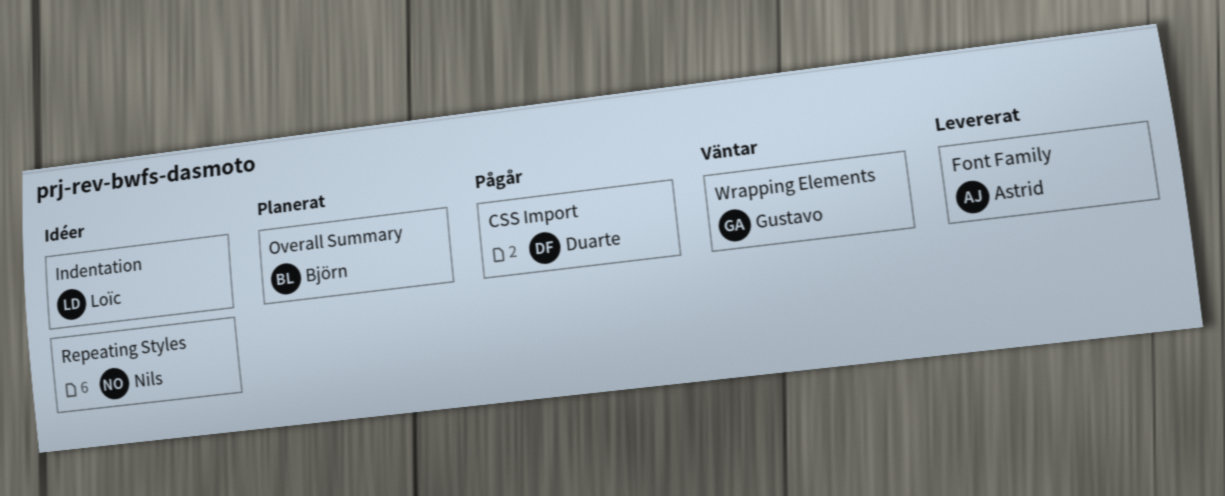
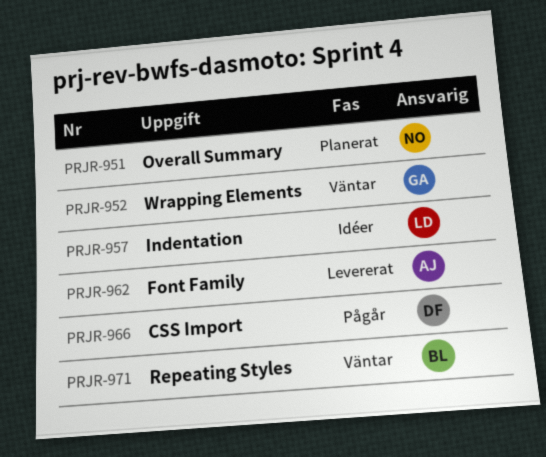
Overall Summary, owner: Björn -> Nils
Repeating Styles, status: Idéer -> Väntar
Repeating Styles, owner: Nils -> Björn

